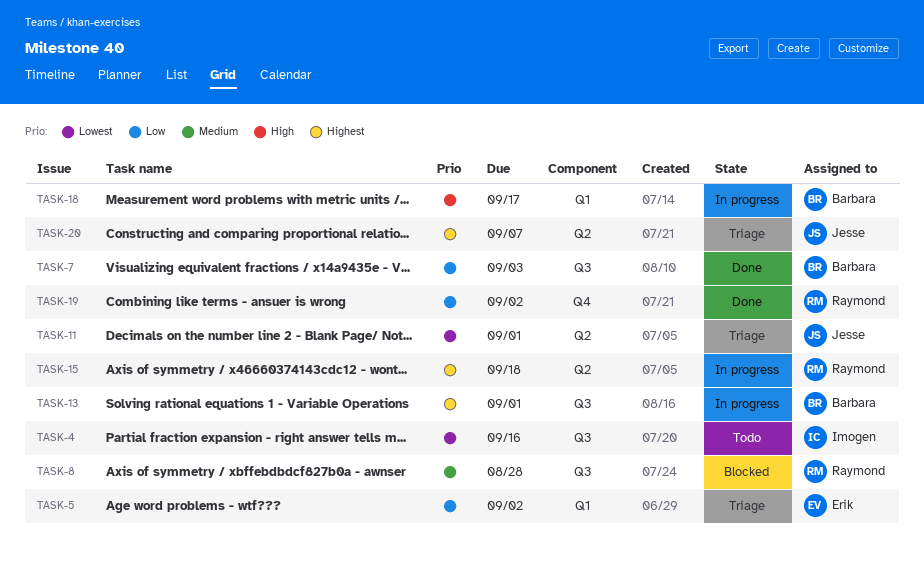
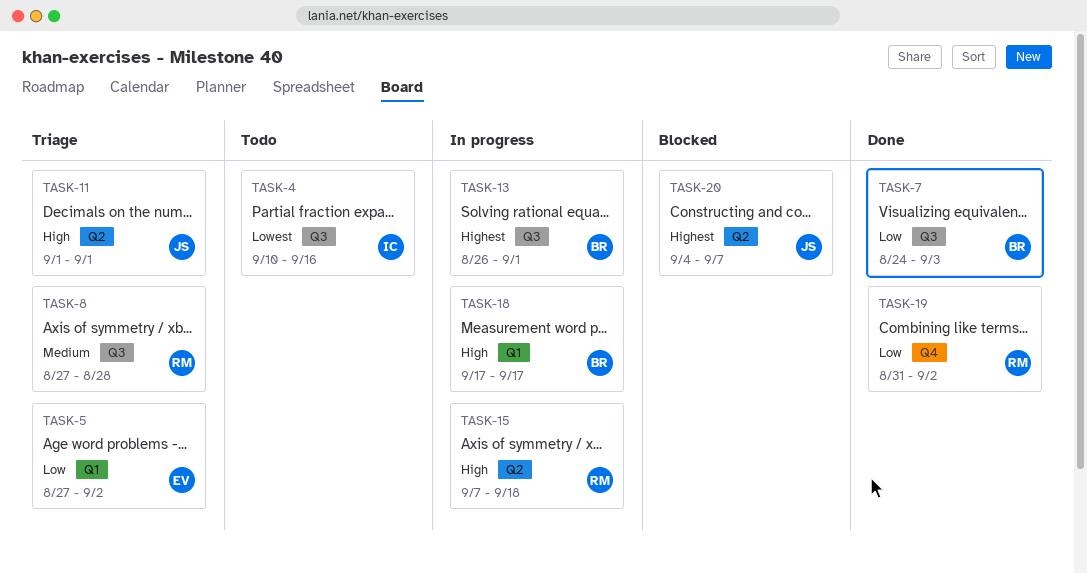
TASK-8, status: Blocked -> Triage
TASK-11, priority: Lowest -> High
TASK-15, priority: Highest -> High
TASK-20, status: Triage -> Blocked

